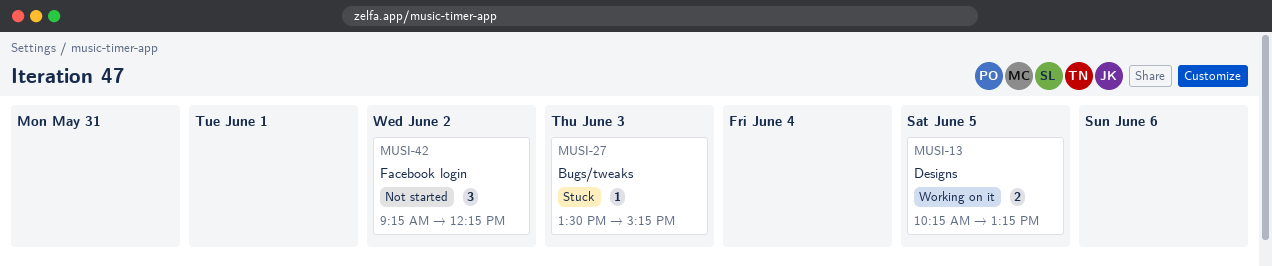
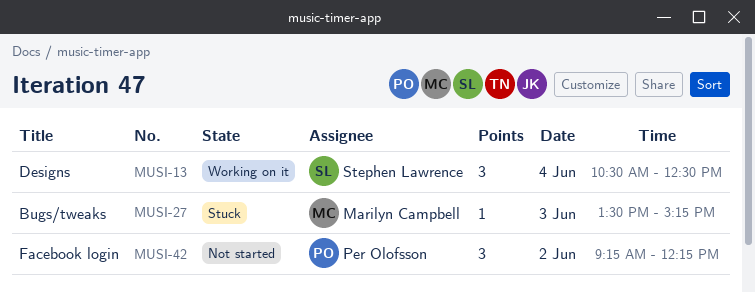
MUSI-13, estimate: 2 -> 3
MUSI-13, day: Jun 5 -> Jun 4
MUSI-13, begins: 10:15 -> 10:30
MUSI-13, ends: 13:15 -> 12:30

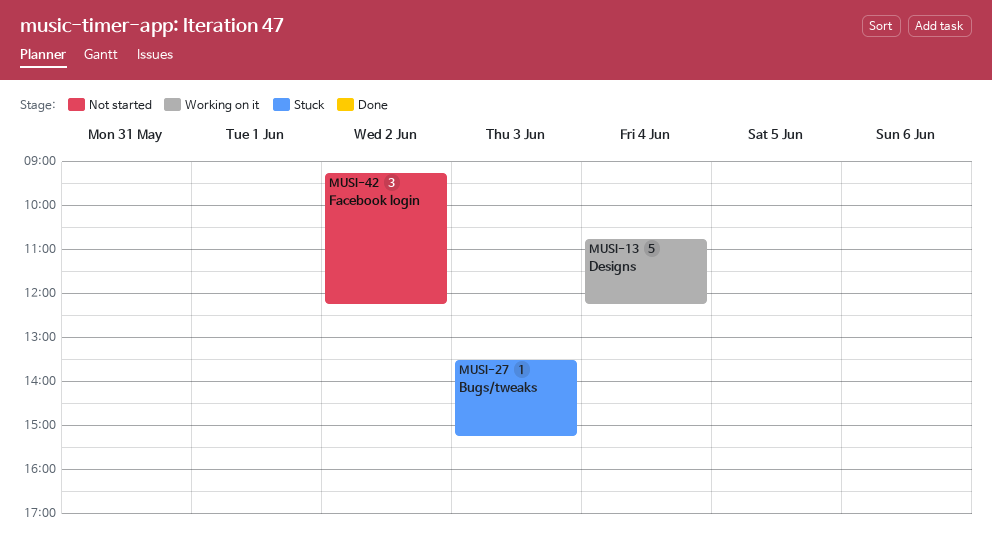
MUSI-13, estimate: 3 -> 5
MUSI-13, begins: 10:30 -> 10:45
MUSI-13, ends: 12:30 -> 12:15

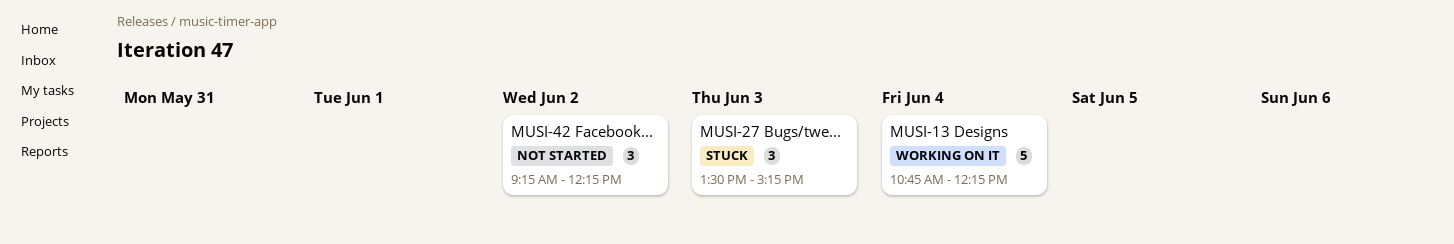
MUSI-27, estimate: 1 -> 3

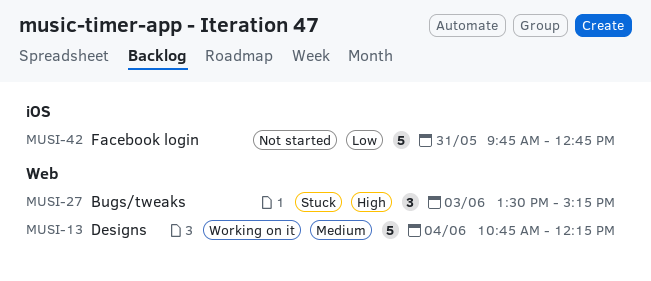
MUSI-42, estimate: 3 -> 5
MUSI-42, day: Jun 2 -> May 31
MUSI-42, begins: 09:15 -> 09:45
MUSI-42, ends: 12:15 -> 12:45

